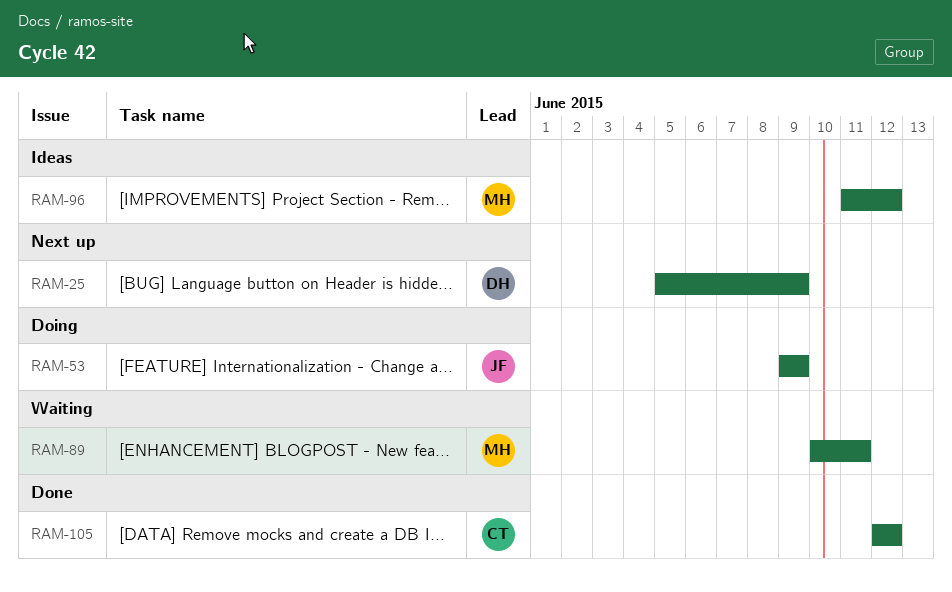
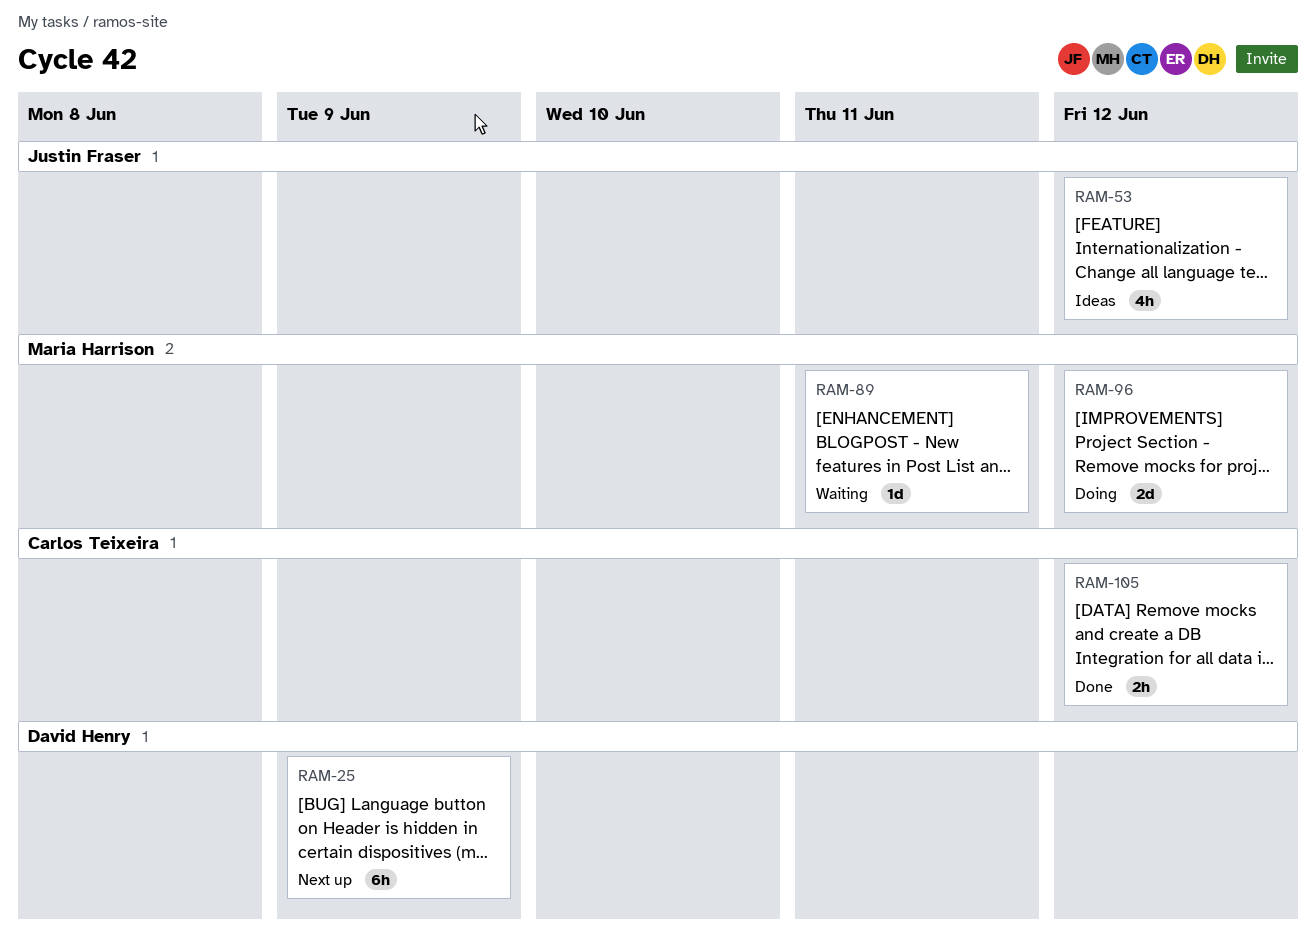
RAM-53, status: Doing -> Ideas
RAM-53, due: Jun 9 -> Jun 12
RAM-96, status: Ideas -> Doing

